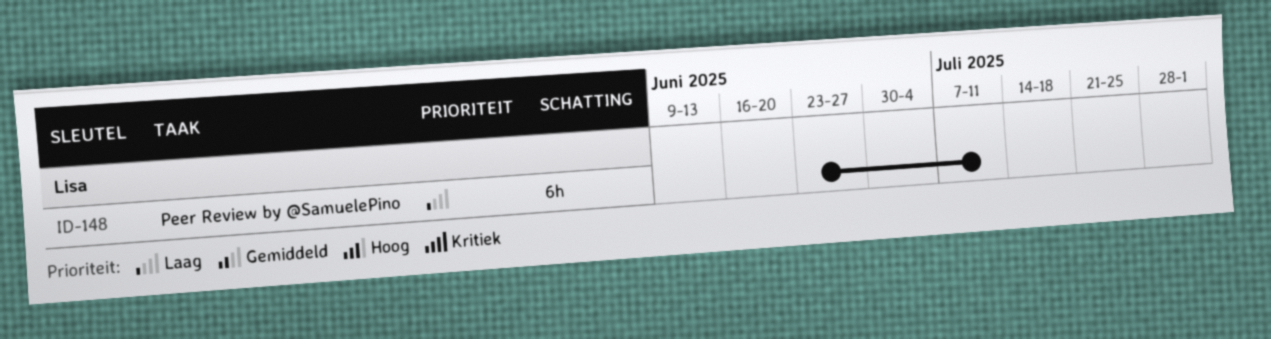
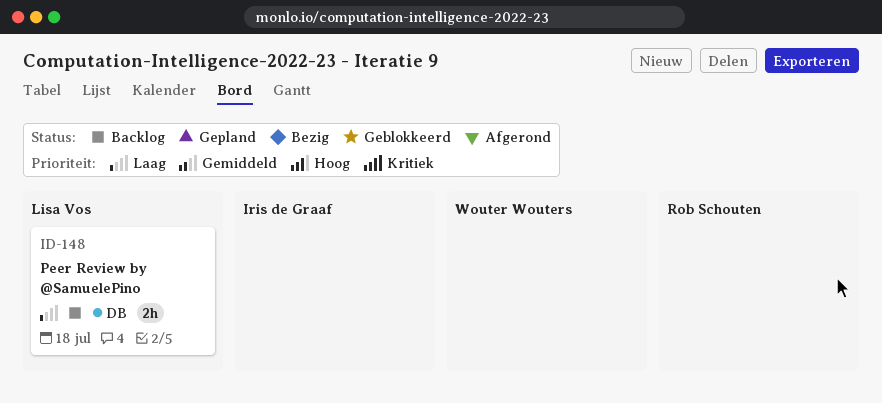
ID-148, estimate: 6h -> 2h
ID-148, due: Jul 11 -> Jul 18

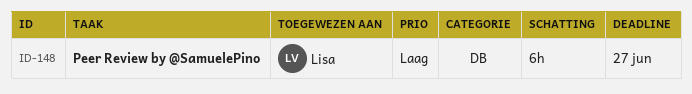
ID-148, estimate: 2h -> 6h
ID-148, due: Jul 18 -> Jun 27

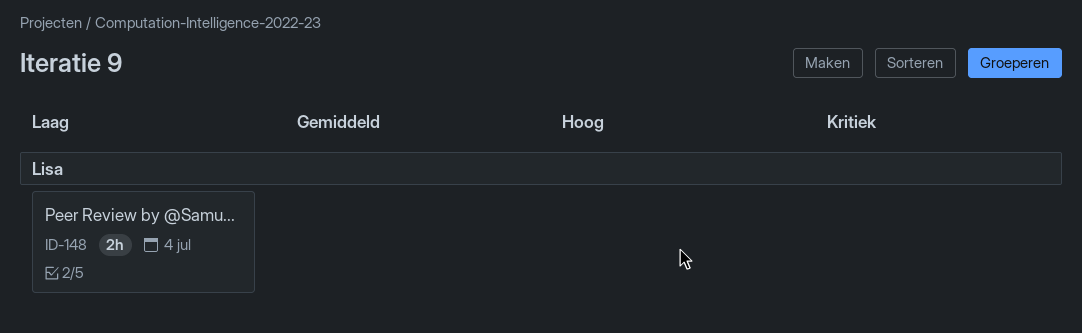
ID-148, estimate: 6h -> 2h
ID-148, due: Jun 27 -> Jul 4

